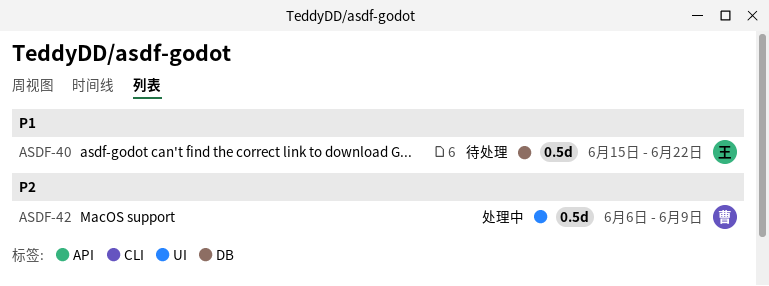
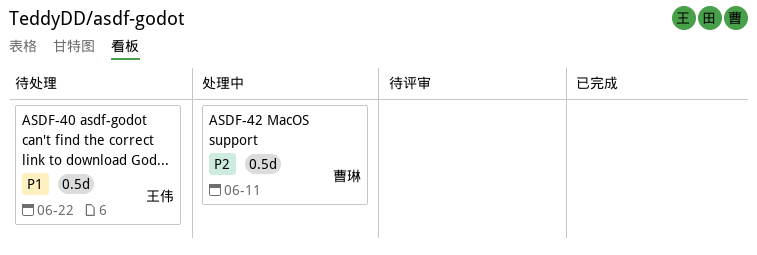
ASDF-42, due: Jun 9 -> Jun 11

